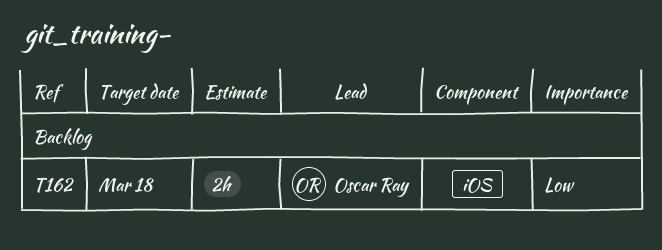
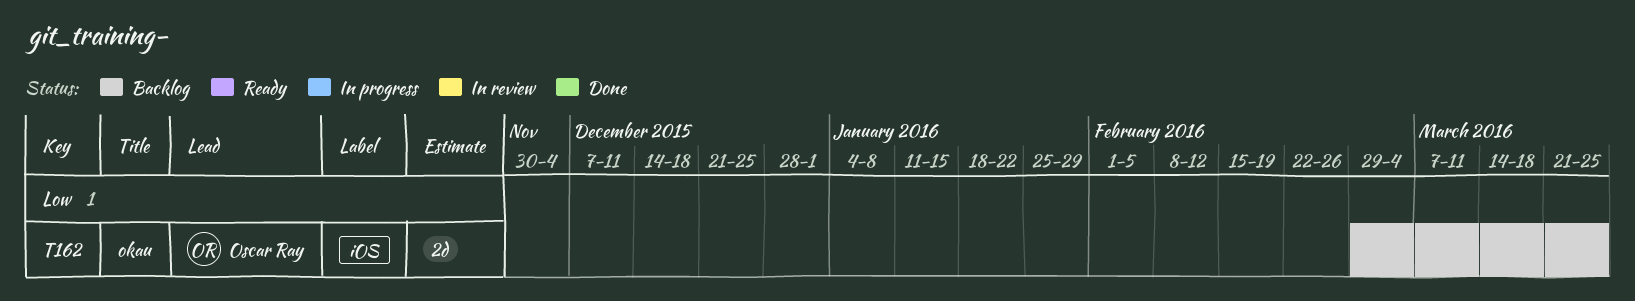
T162, estimate: 2h -> 2d
T162, due: Mar 18 -> Mar 25

